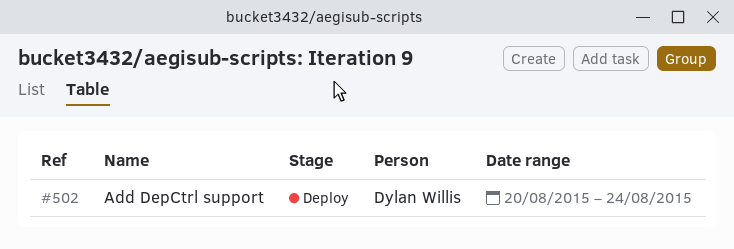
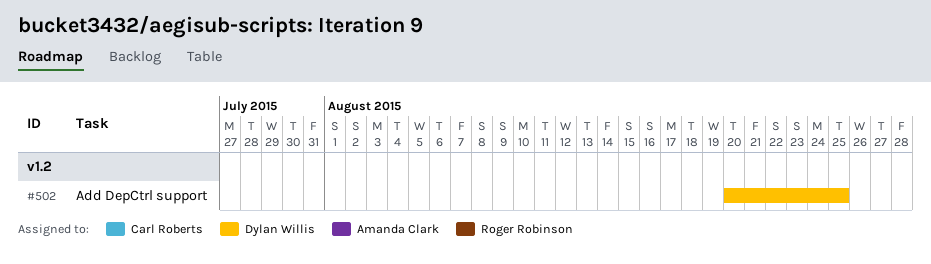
#502, due: Aug 24 -> Aug 25

